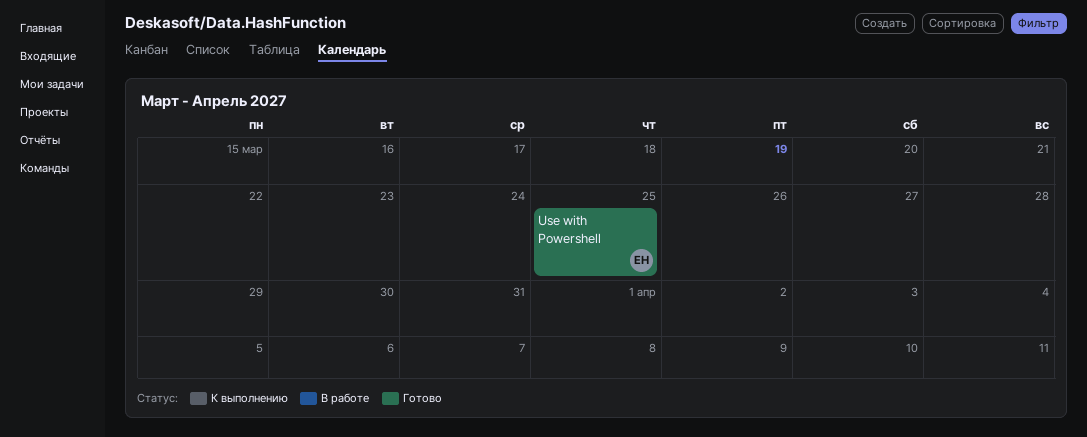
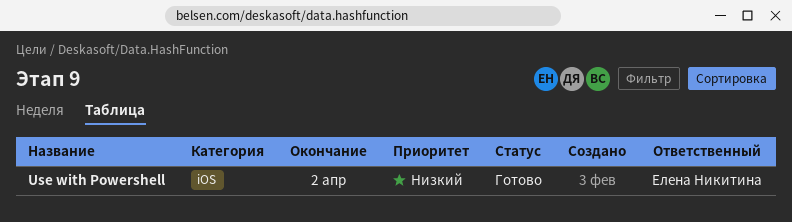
Use with Powershell, due: Mar 25 -> Apr 2

